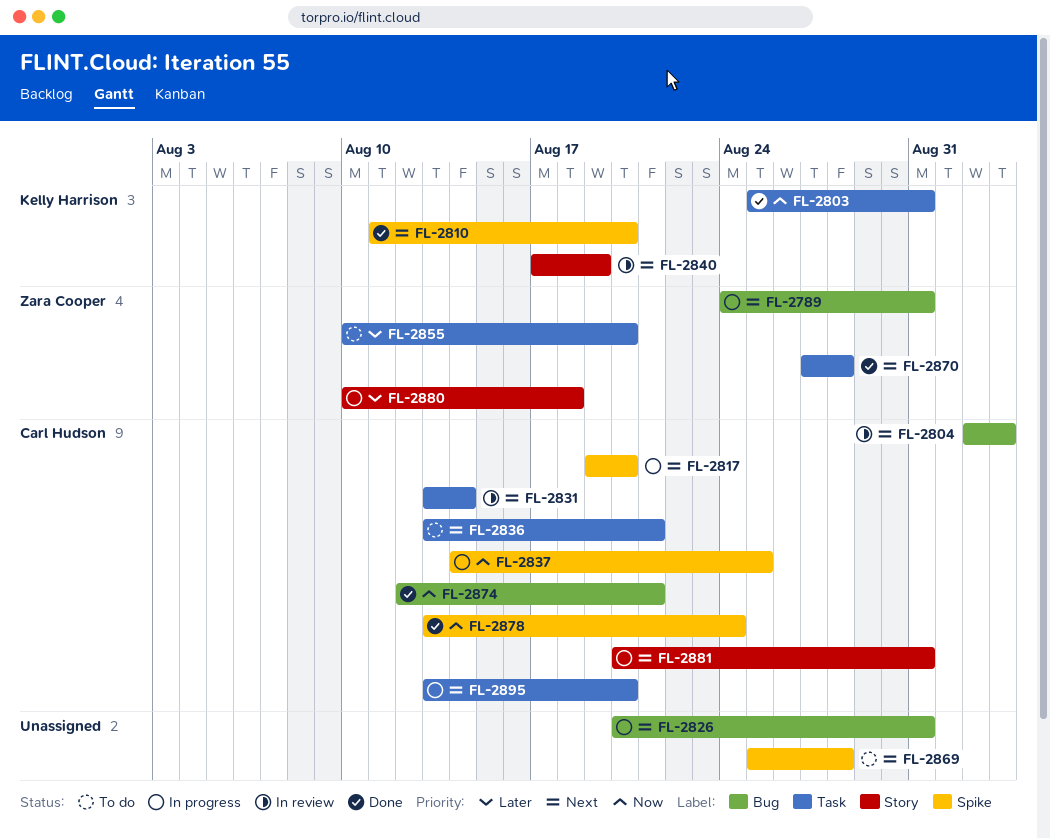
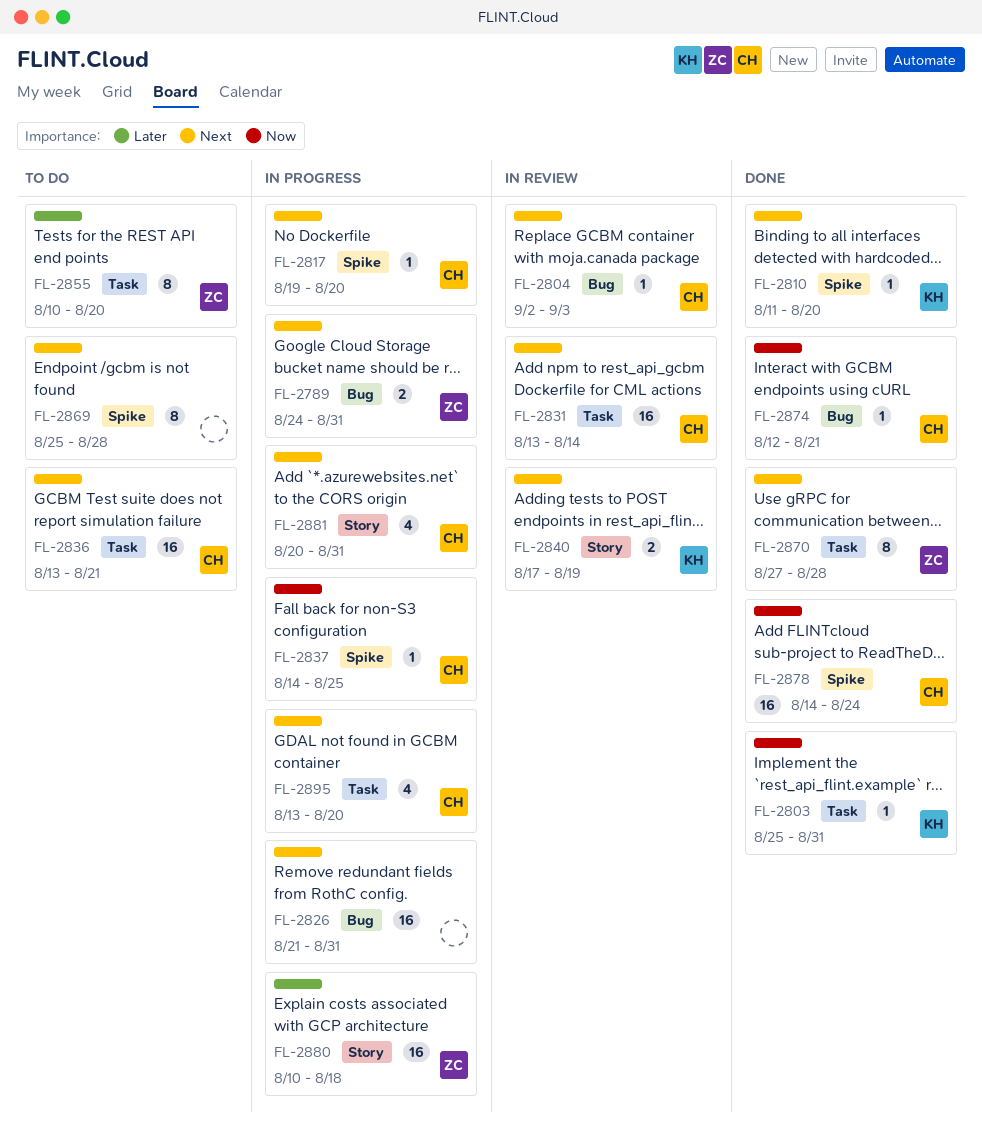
FL-2826, start: Aug 20 -> Aug 21
FL-2878, start: Aug 13 -> Aug 14

